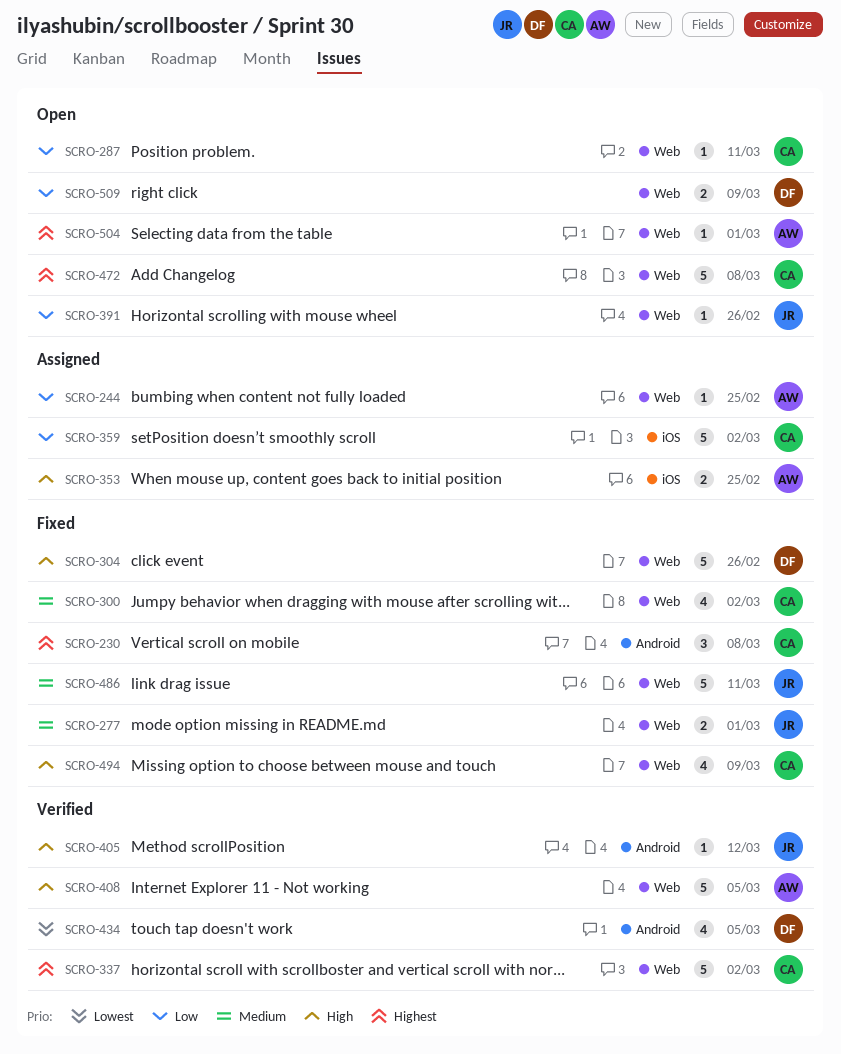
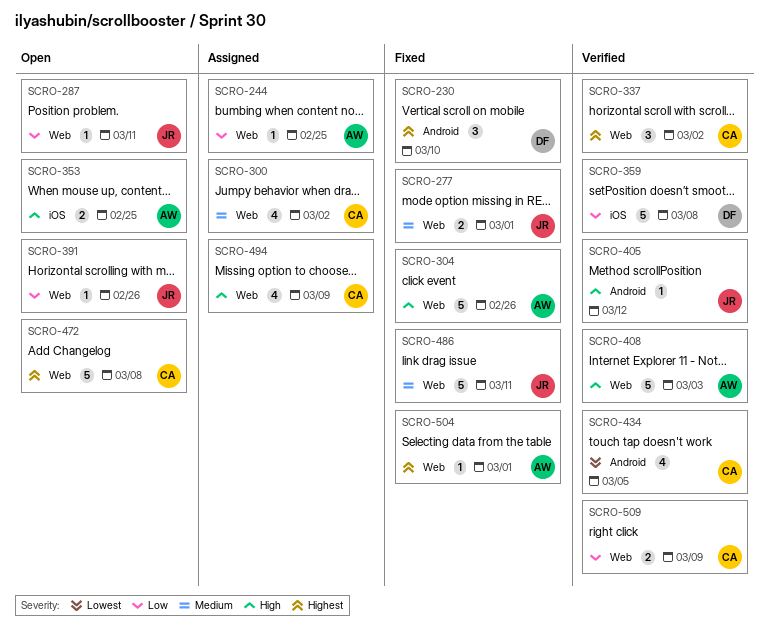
SCRO-230, owner: CA -> DF
SCRO-230, due: Mar 8 -> Mar 10
SCRO-287, owner: CA -> JR
SCRO-300, status: Fixed -> Assigned
SCRO-304, owner: DF -> AW
SCRO-337, estimate: 5 -> 3
SCRO-353, status: Assigned -> Open
SCRO-359, status: Assigned -> Verified
SCRO-359, owner: CA -> DF
SCRO-359, due: Mar 2 -> Mar 8
SCRO-408, due: Mar 5 -> Mar 3
SCRO-434, owner: DF -> CA
SCRO-494, status: Fixed -> Assigned
SCRO-504, status: Open -> Fixed
SCRO-509, status: Open -> Verified
SCRO-509, owner: DF -> CA

